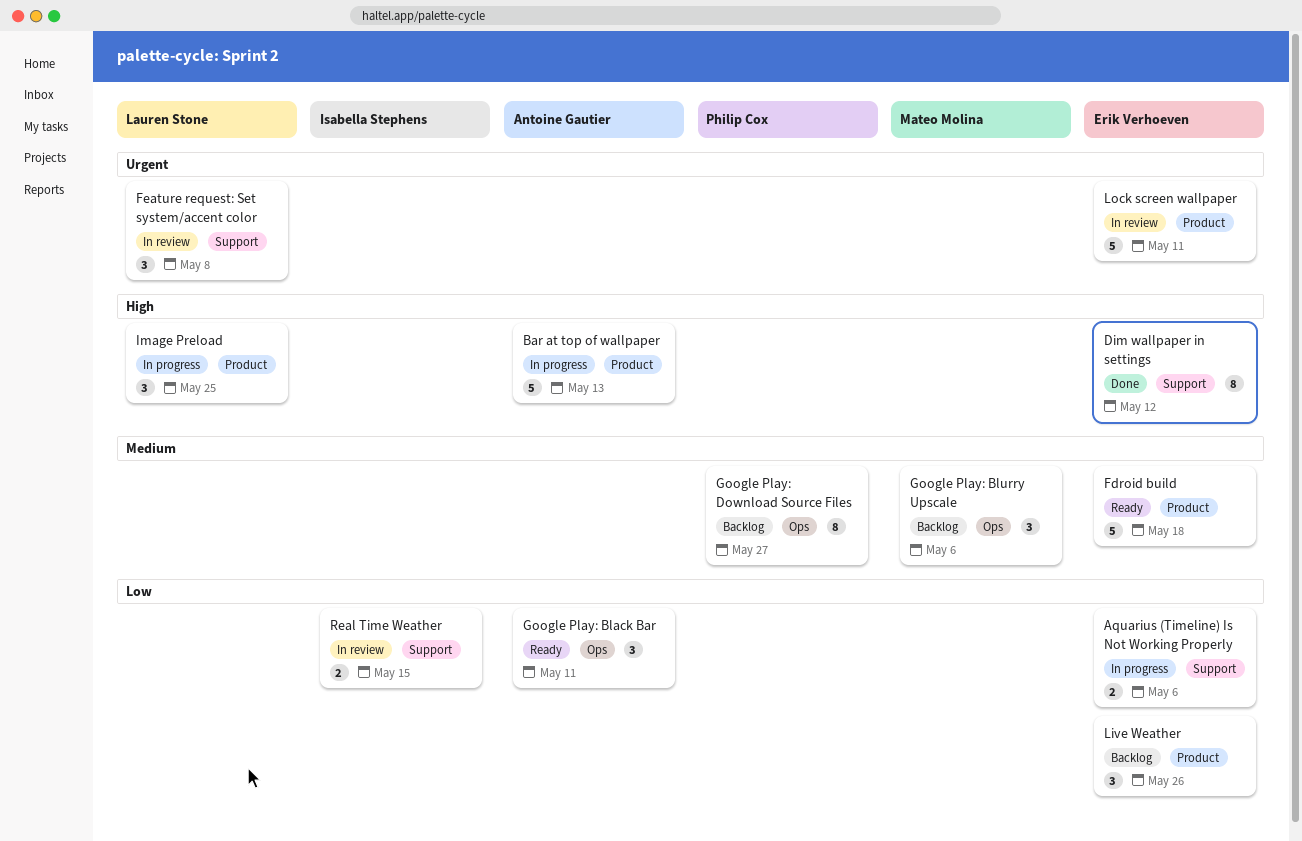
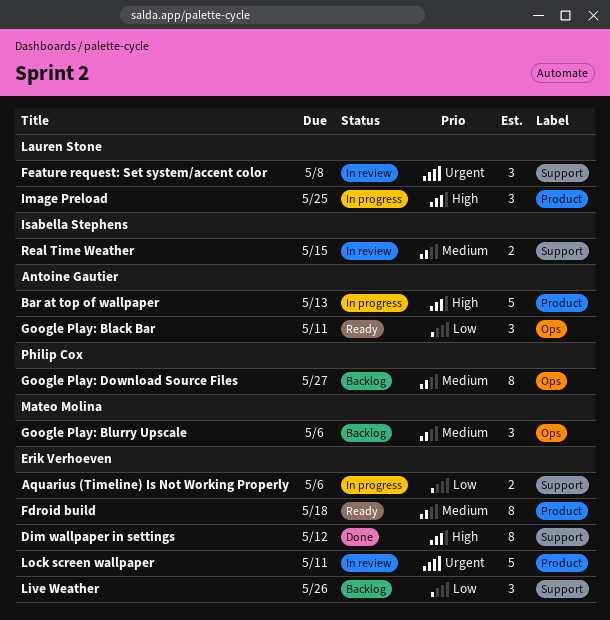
Fdroid build, estimate: 5 -> 8
Live Weather, label: Product -> Support
Real Time Weather, priority: Low -> Medium

